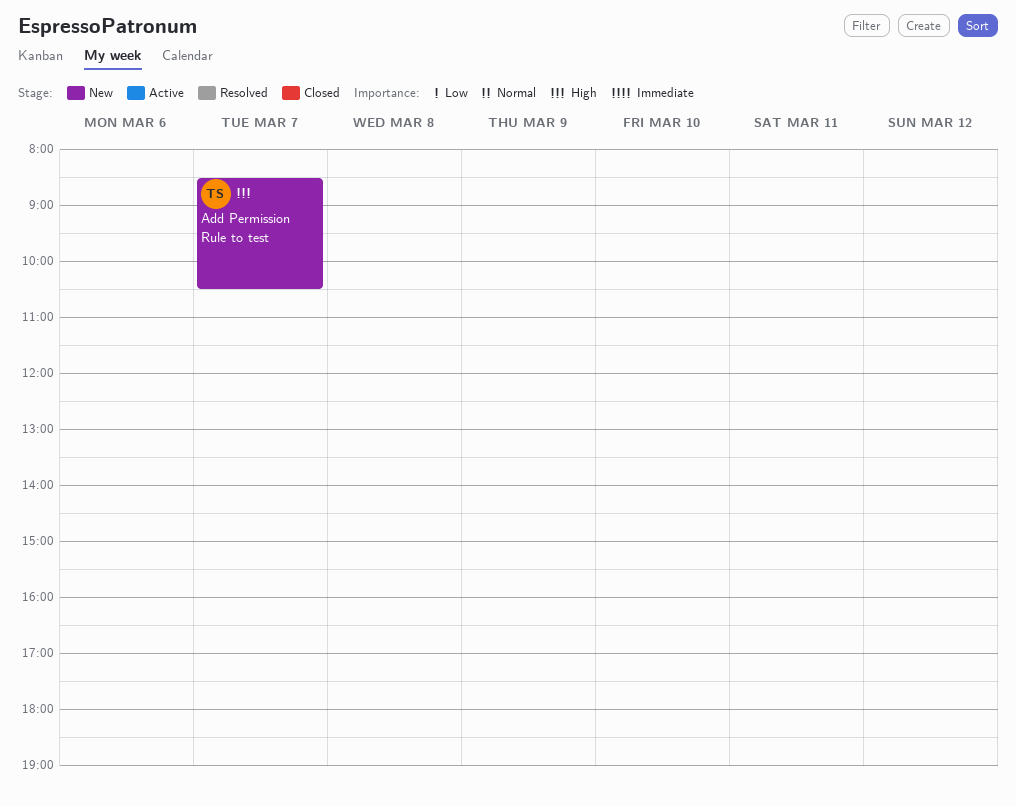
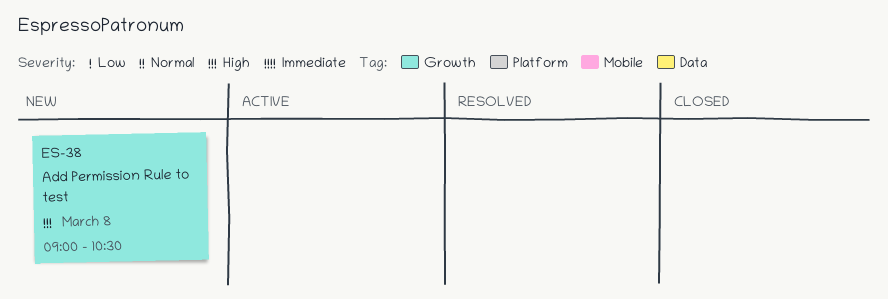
Add Permission Rule to test, day: Mar 7 -> Mar 8
Add Permission Rule to test, begins: 08:30 -> 09:00

